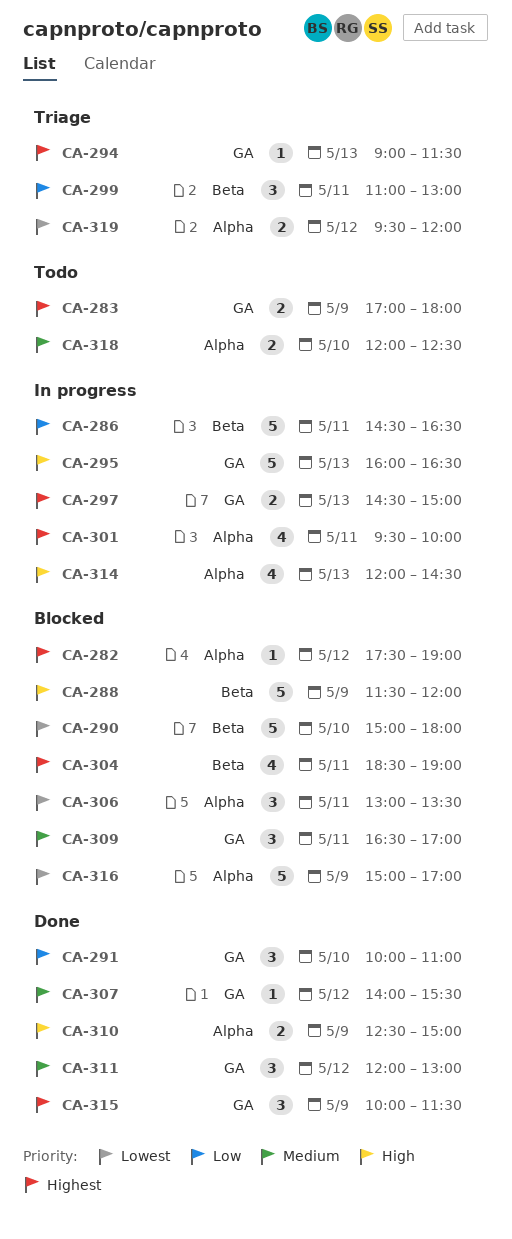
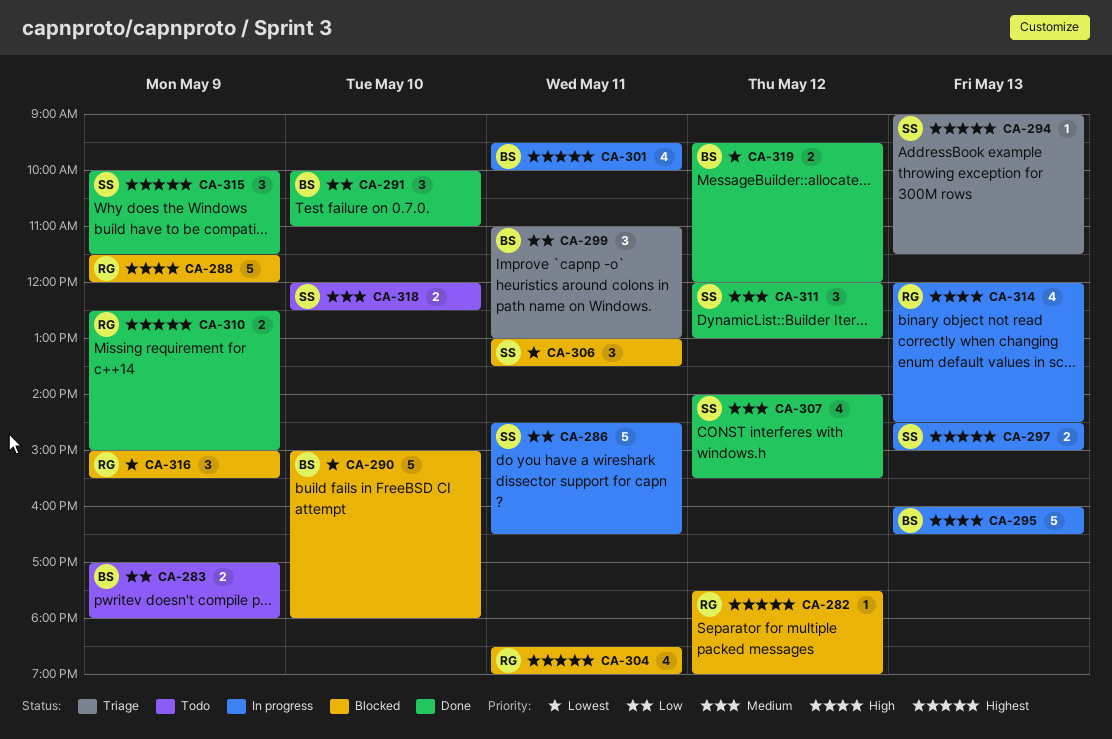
CA-283, priority: Highest -> Low
CA-307, estimate: 1 -> 4
CA-309: present -> none
CA-310, priority: High -> Highest
CA-316, estimate: 5 -> 3
CA-316, ends: 17:00 -> 15:30
CA-319, status: Triage -> Done

